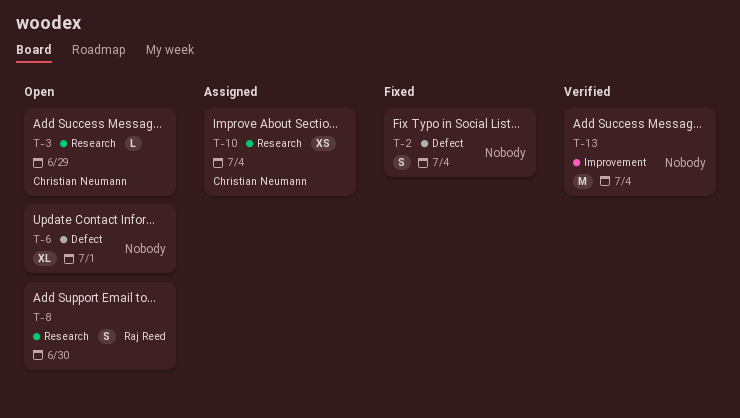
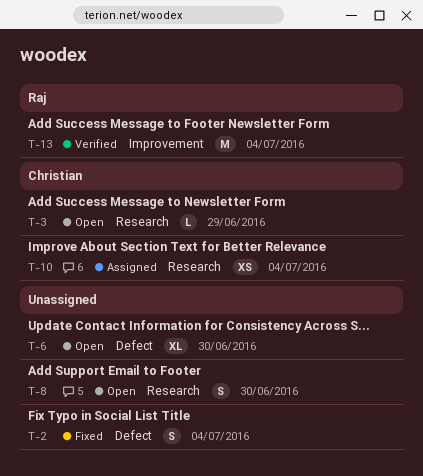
T-6, due: Jul 1 -> Jun 30
T-8, owner: Raj Reed -> none
T-13, owner: none -> Raj Reed

